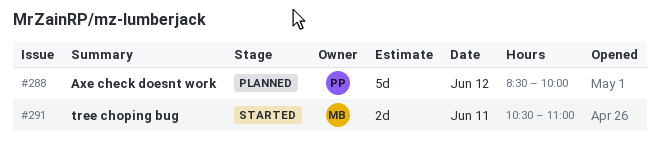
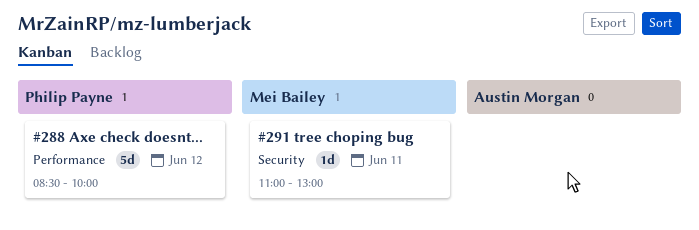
#291, estimate: 2d -> 1d
#291, begins: 10:30 -> 11:00
#291, ends: 11:00 -> 13:00

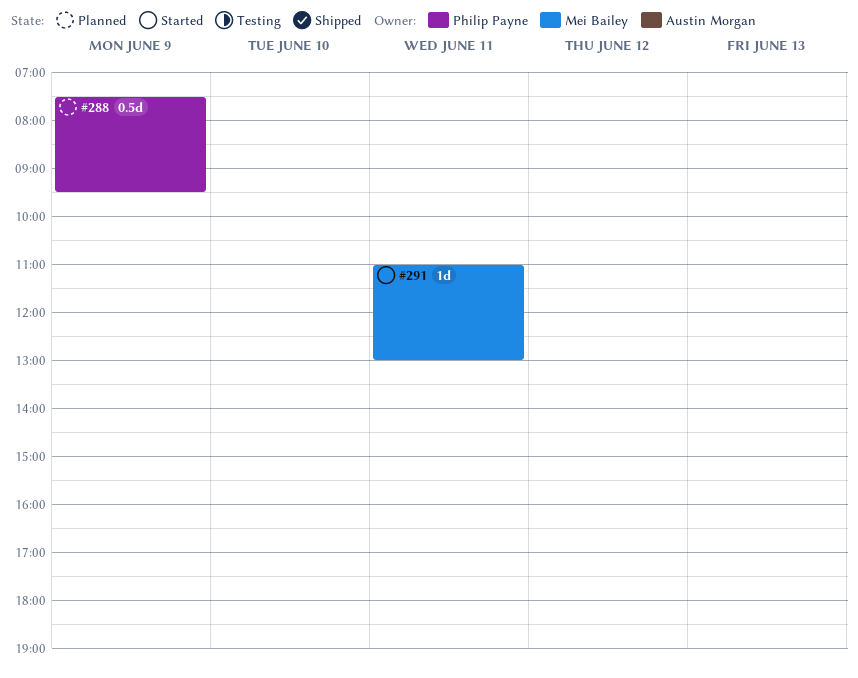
#288, estimate: 5d -> 0.5d
#288, day: Jun 12 -> Jun 9
#288, begins: 08:30 -> 07:30
#288, ends: 10:00 -> 09:30

